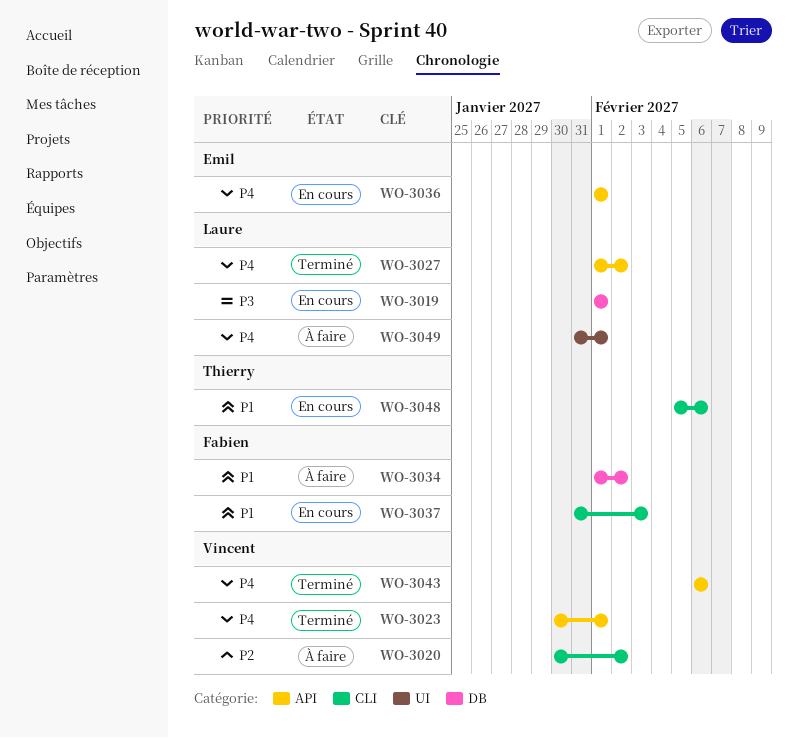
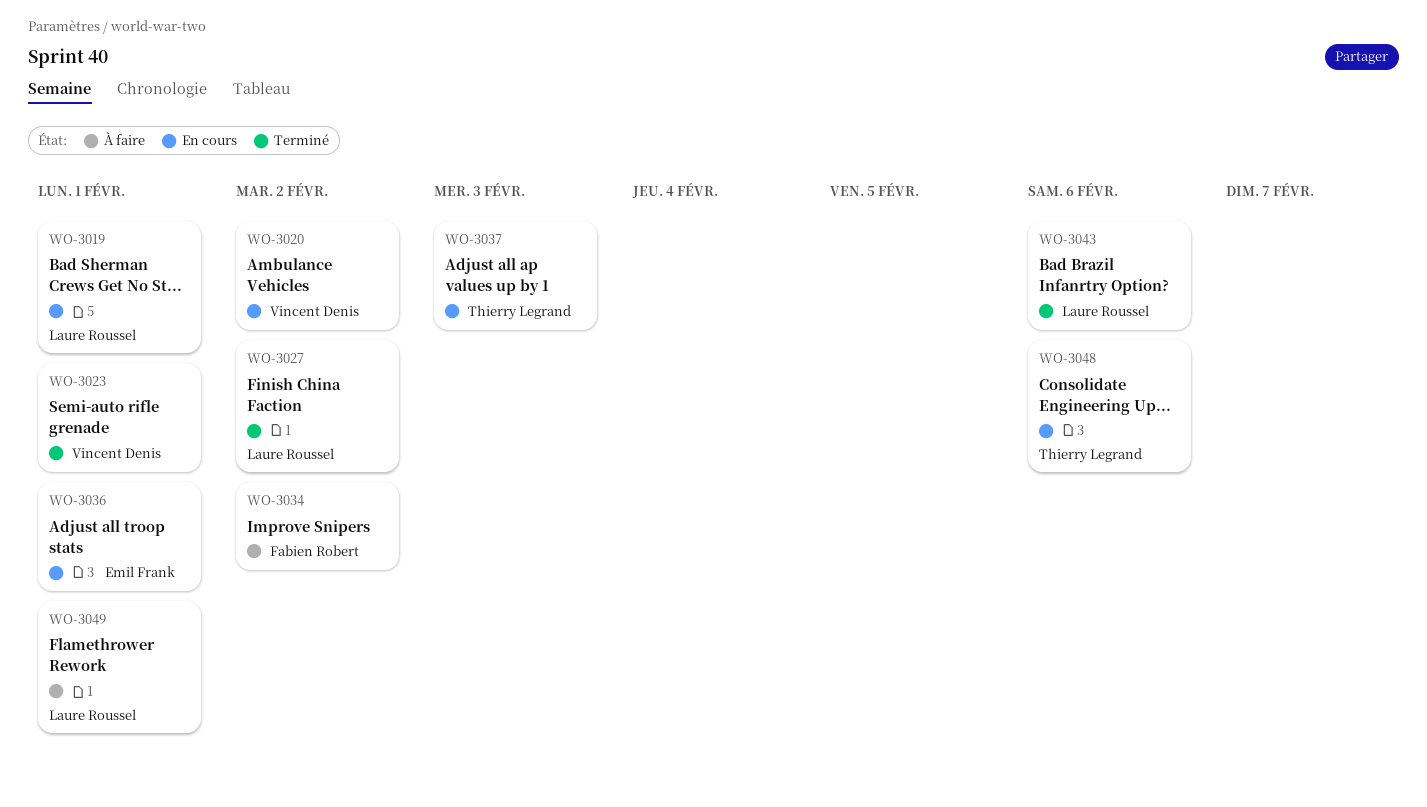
WO-3020, status: À faire -> En cours
WO-3037, owner: Fabien Robert -> Thierry Legrand
WO-3043, owner: Vincent Denis -> Laure Roussel

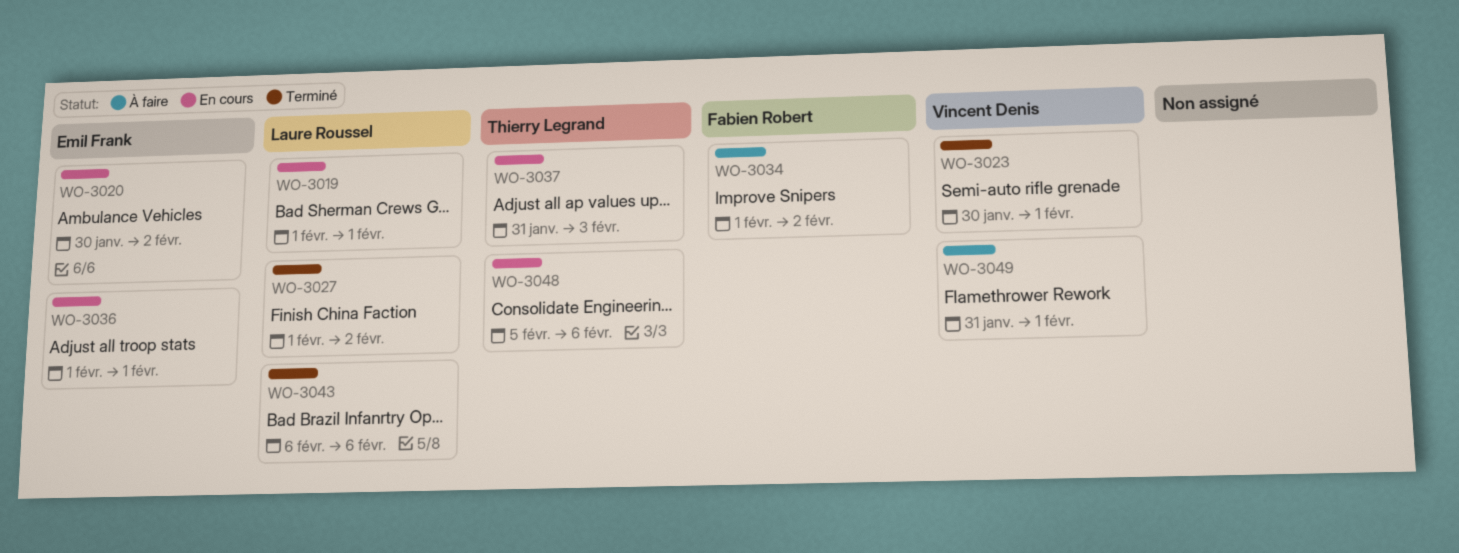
WO-3020, owner: Vincent Denis -> Emil Frank
WO-3049, owner: Laure Roussel -> Vincent Denis

